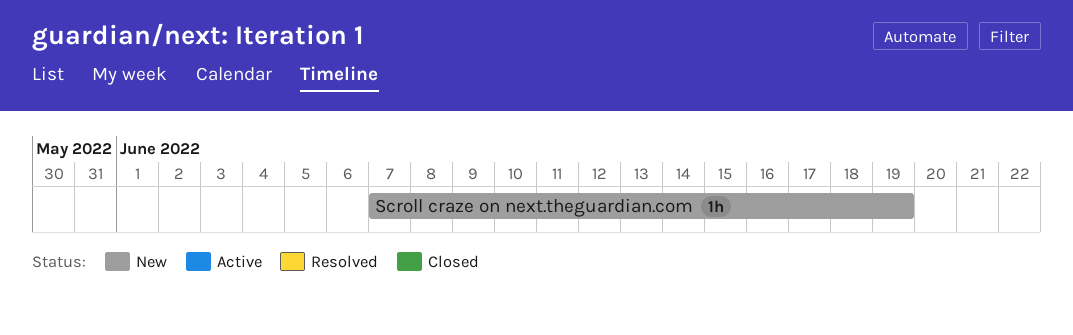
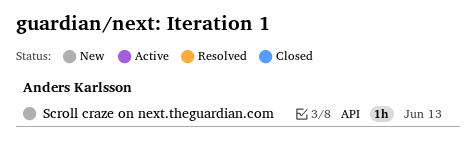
Scroll craze on next.theguardian.com, due: Jun 19 -> Jun 13

